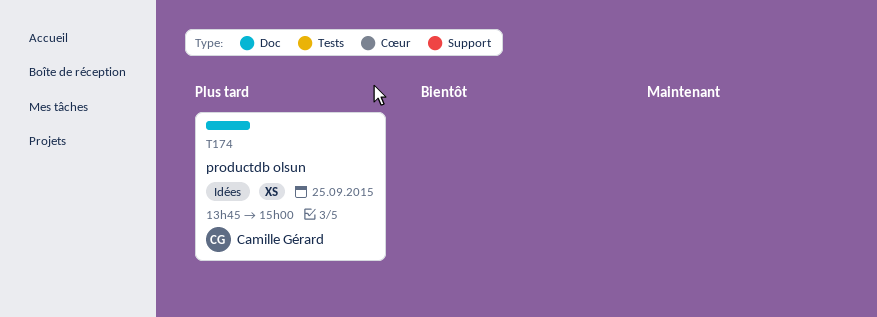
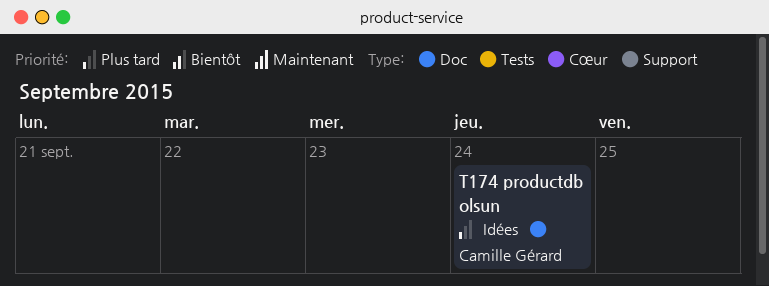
T174, day: Sep 25 -> Sep 24

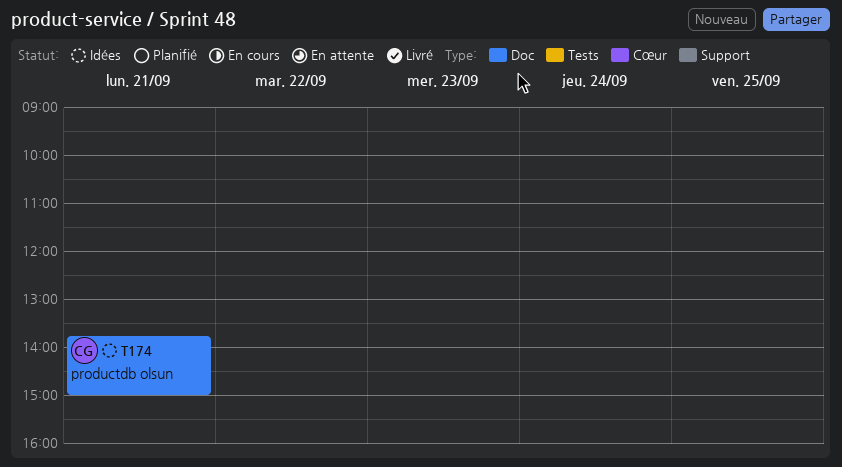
T174, day: Sep 24 -> Sep 21

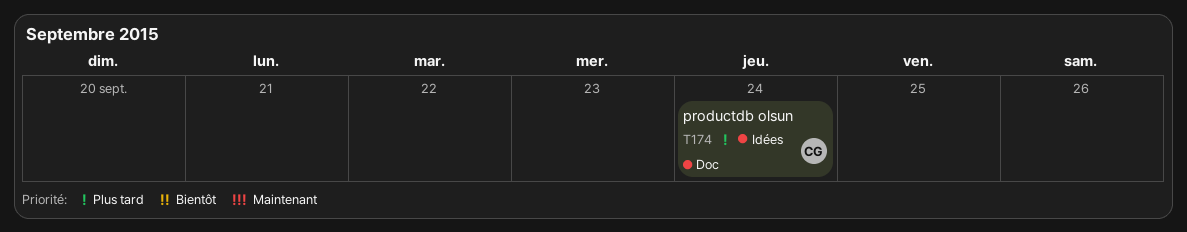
T174, day: Sep 21 -> Sep 24

